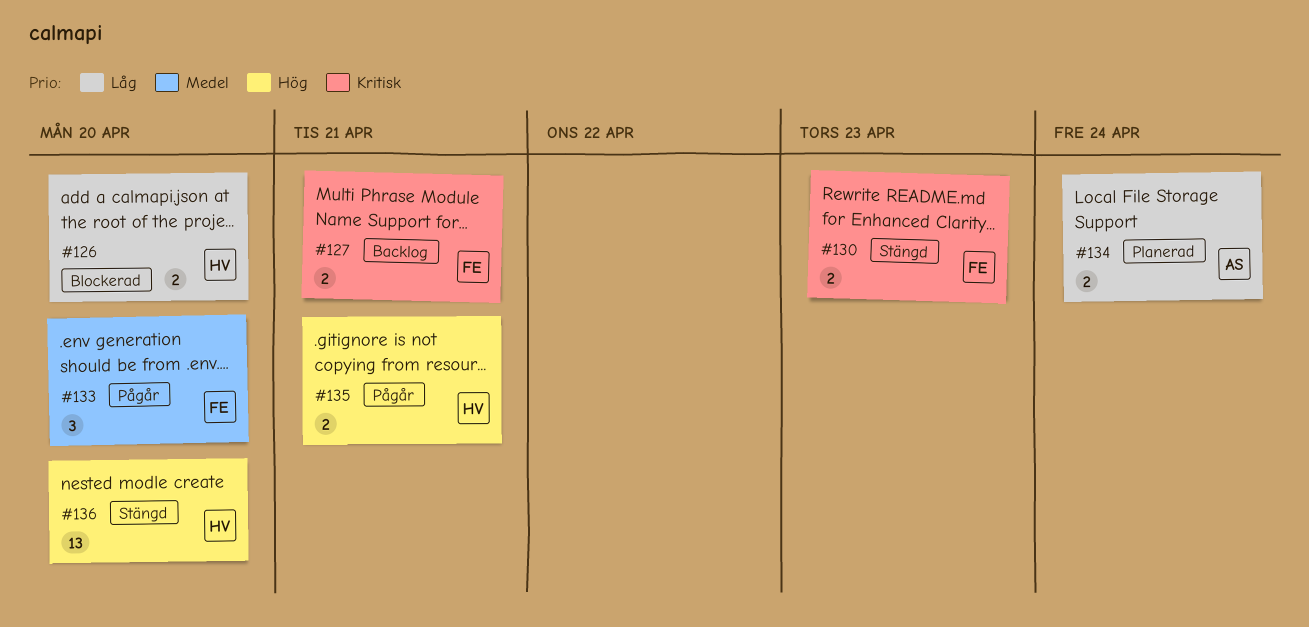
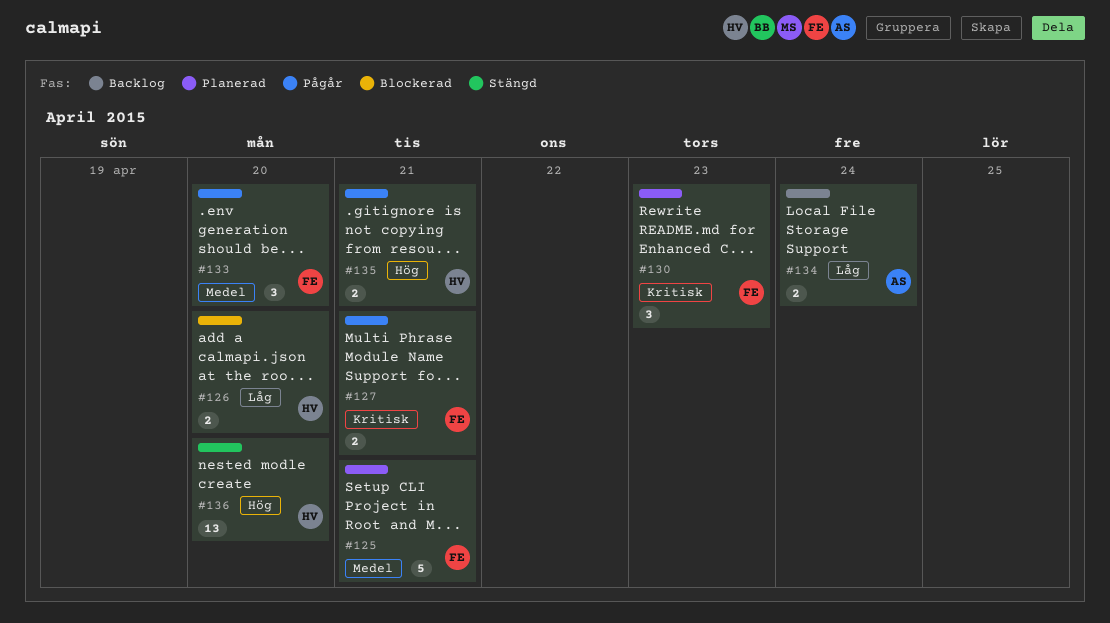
#125: none -> present
#127, status: Backlog -> Pågår
#130, status: Stängd -> Planerad
#130, estimate: 2 -> 3
#134, status: Planerad -> Backlog

